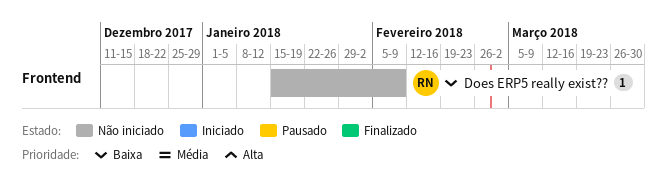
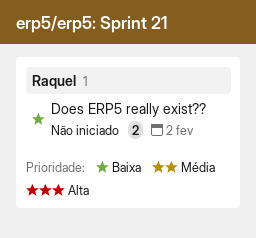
Does ERP5 really exist??, estimate: 1 -> 2
Does ERP5 really exist??, due: Feb 9 -> Feb 2

